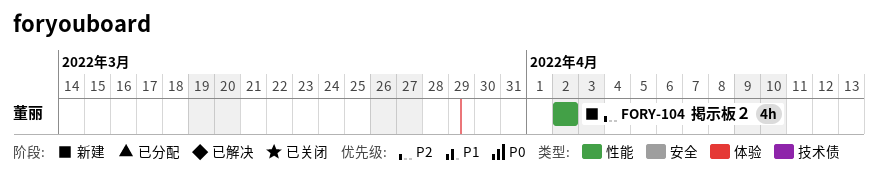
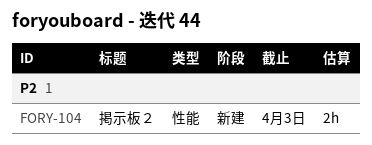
FORY-104, estimate: 4h -> 2h
FORY-104, due: Apr 2 -> Apr 3

